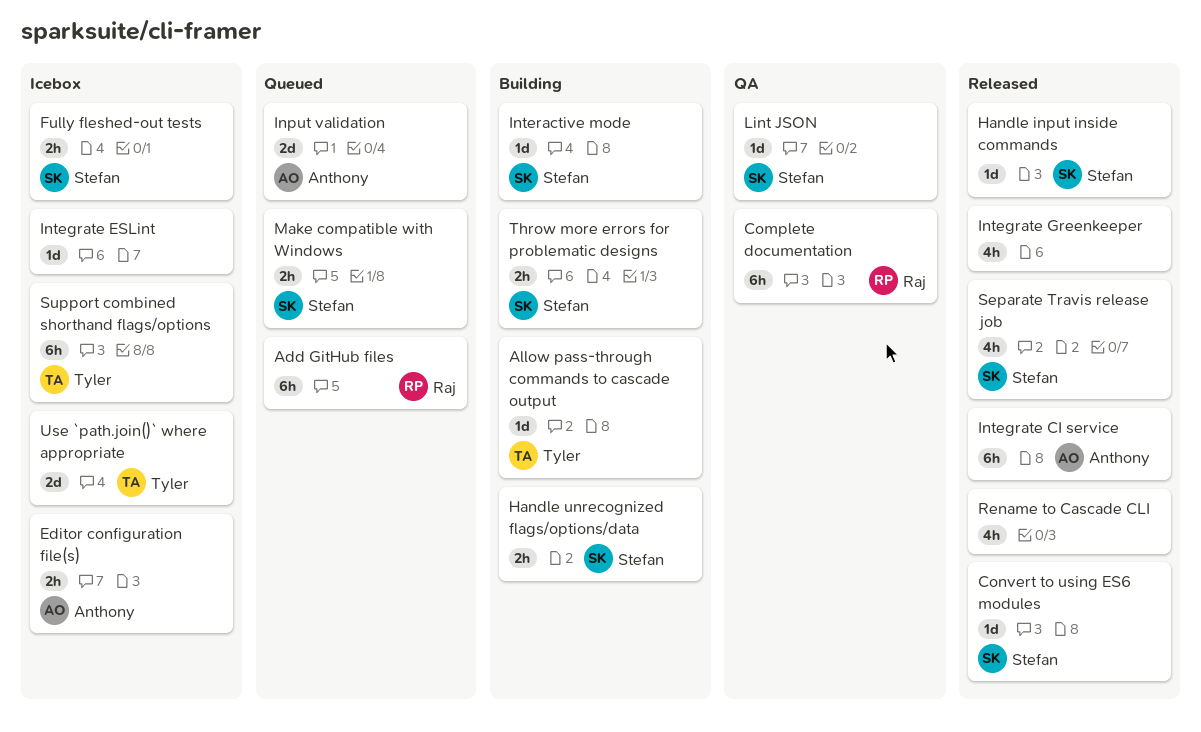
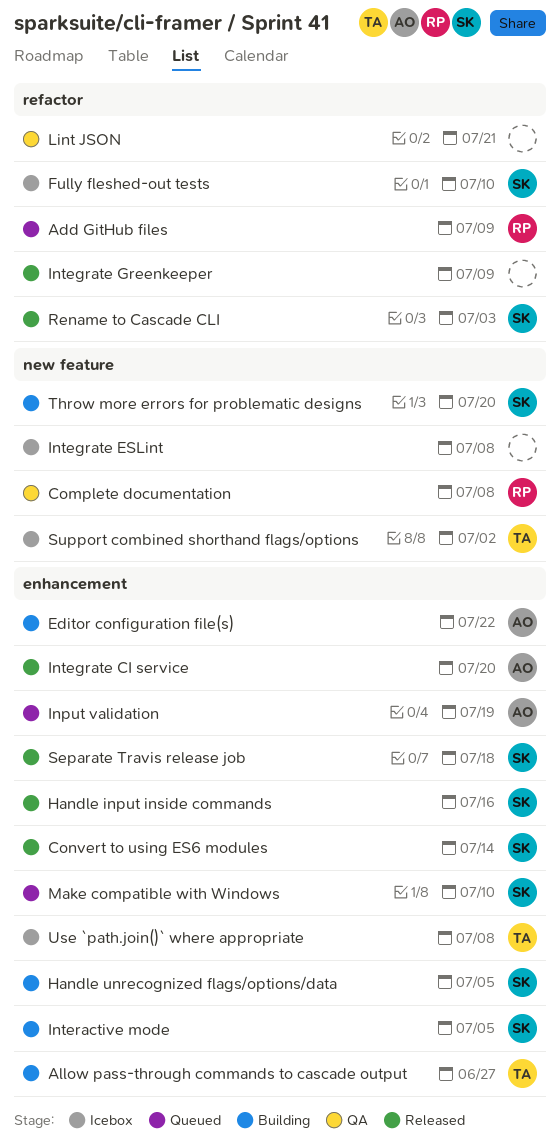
Editor configuration file(s), status: Icebox -> Building
Lint JSON, owner: Stefan -> none
Rename to Cascade CLI, owner: none -> Stefan

